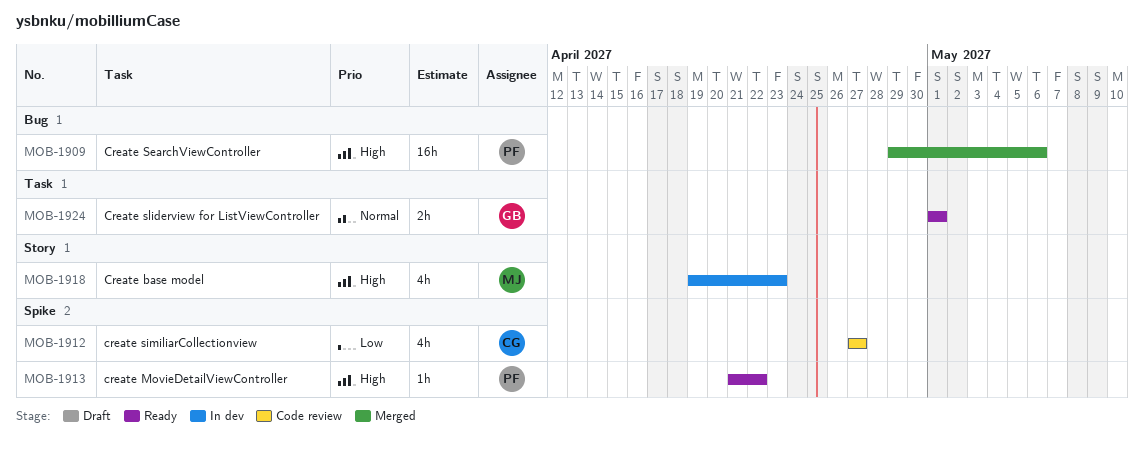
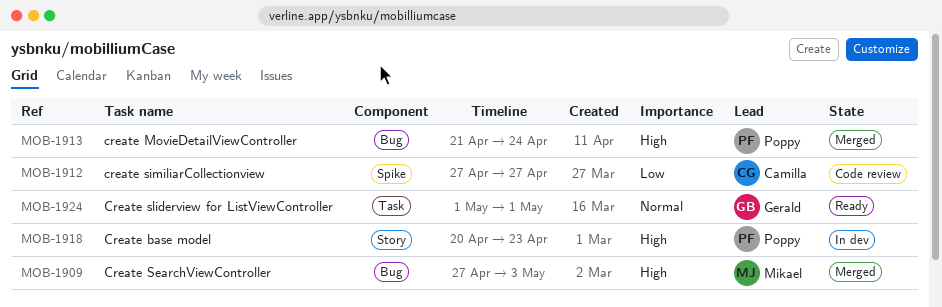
MOB-1909, owner: Poppy -> Mikael
MOB-1909, start: Apr 29 -> Apr 27
MOB-1909, due: May 6 -> May 3
MOB-1913, status: Ready -> Merged
MOB-1913, label: Spike -> Bug
MOB-1913, due: Apr 22 -> Apr 24
MOB-1918, owner: Mikael -> Poppy
MOB-1918, start: Apr 19 -> Apr 20

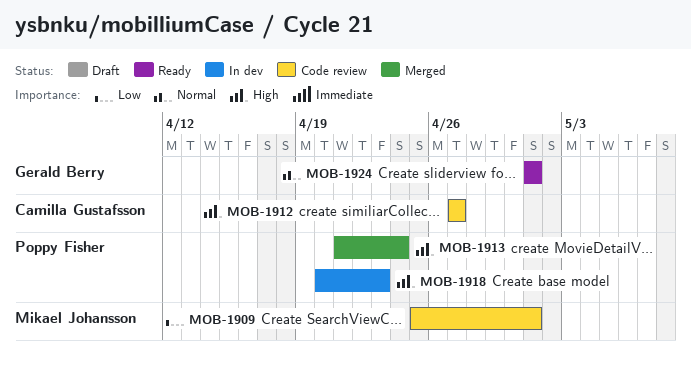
MOB-1909, status: Merged -> Code review
MOB-1909, priority: High -> Low
MOB-1909, start: Apr 27 -> Apr 25
MOB-1909, due: May 3 -> May 1
MOB-1912, priority: Low -> High

